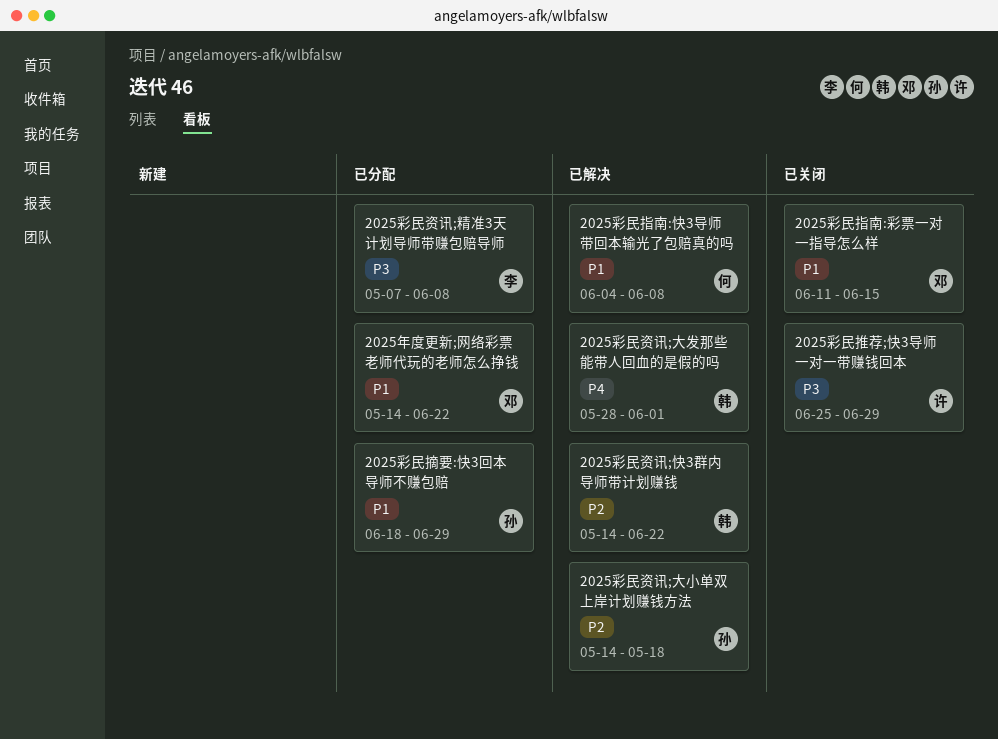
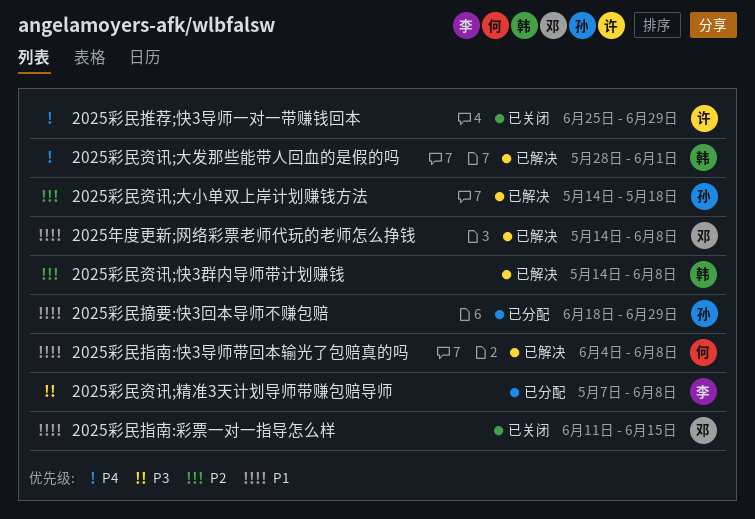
2025年度更新;网络彩票老师代玩的老师怎么挣钱, status: 已分配 -> 已解决
2025年度更新;网络彩票老师代玩的老师怎么挣钱, due: Jun 22 -> Jun 8
2025彩民推荐;快3导师一对一带赚钱回本, priority: P3 -> P4
2025彩民资讯;快3群内导师带计划赚钱, due: Jun 22 -> Jun 8

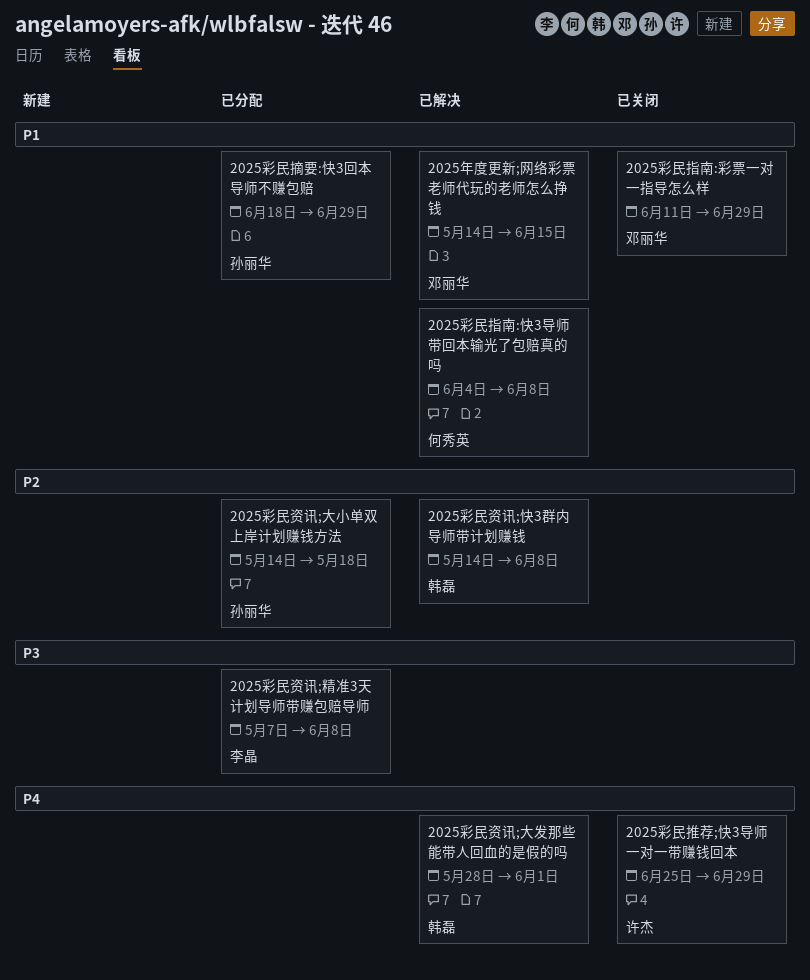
2025年度更新;网络彩票老师代玩的老师怎么挣钱, due: Jun 8 -> Jun 15
2025彩民指南:彩票一对一指导怎么样, due: Jun 15 -> Jun 29
2025彩民资讯;大小单双上岸计划赚钱方法, status: 已解决 -> 已分配

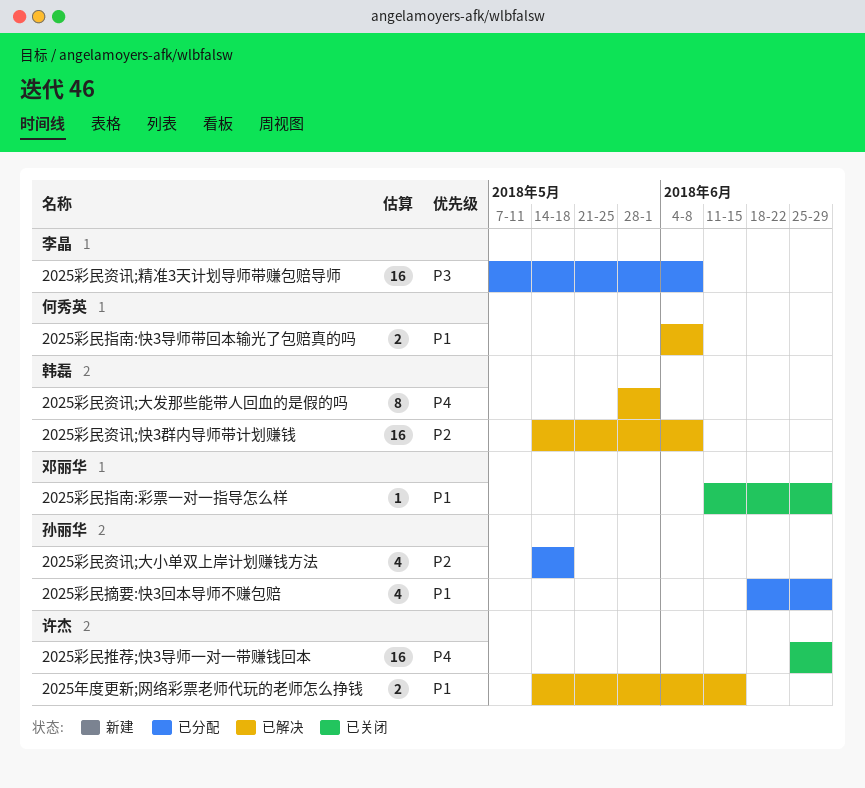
2025年度更新;网络彩票老师代玩的老师怎么挣钱, owner: 邓丽华 -> 许杰

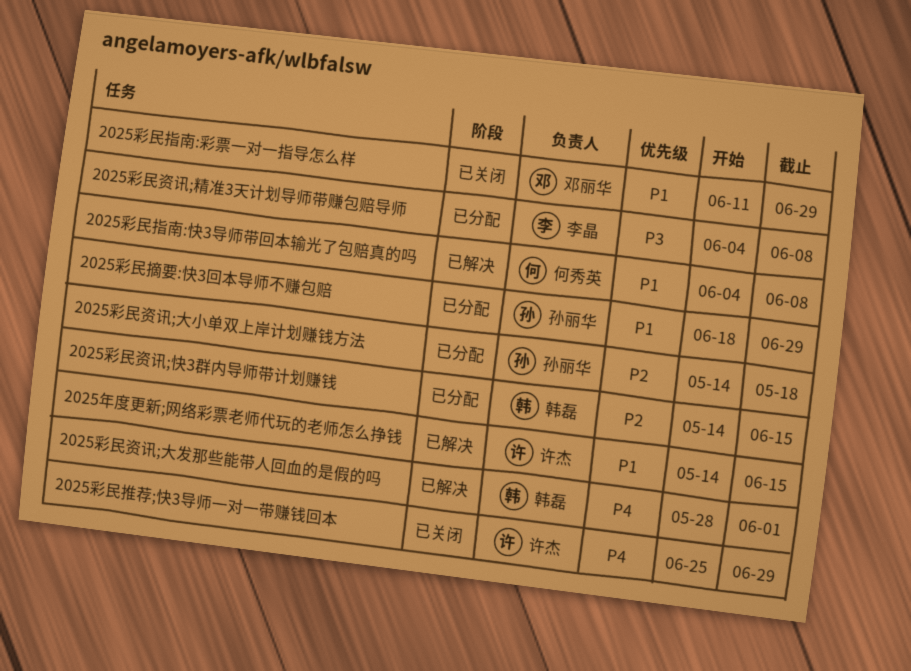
2025彩民资讯;快3群内导师带计划赚钱, status: 已解决 -> 已分配
2025彩民资讯;快3群内导师带计划赚钱, due: Jun 8 -> Jun 15
2025彩民资讯;精准3天计划导师带赚包赔导师, start: May 7 -> Jun 4

